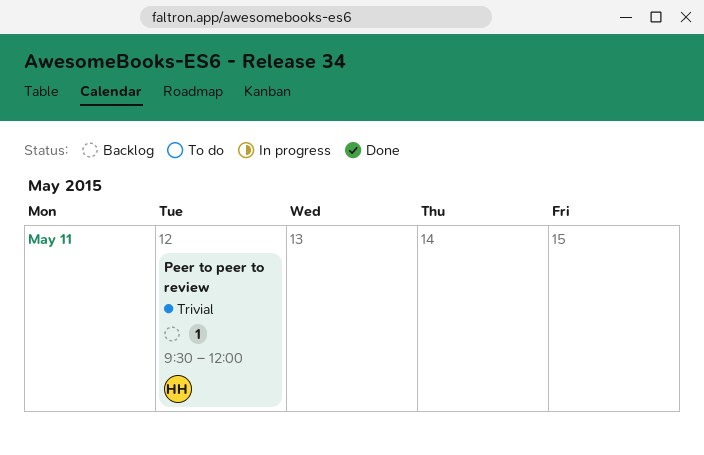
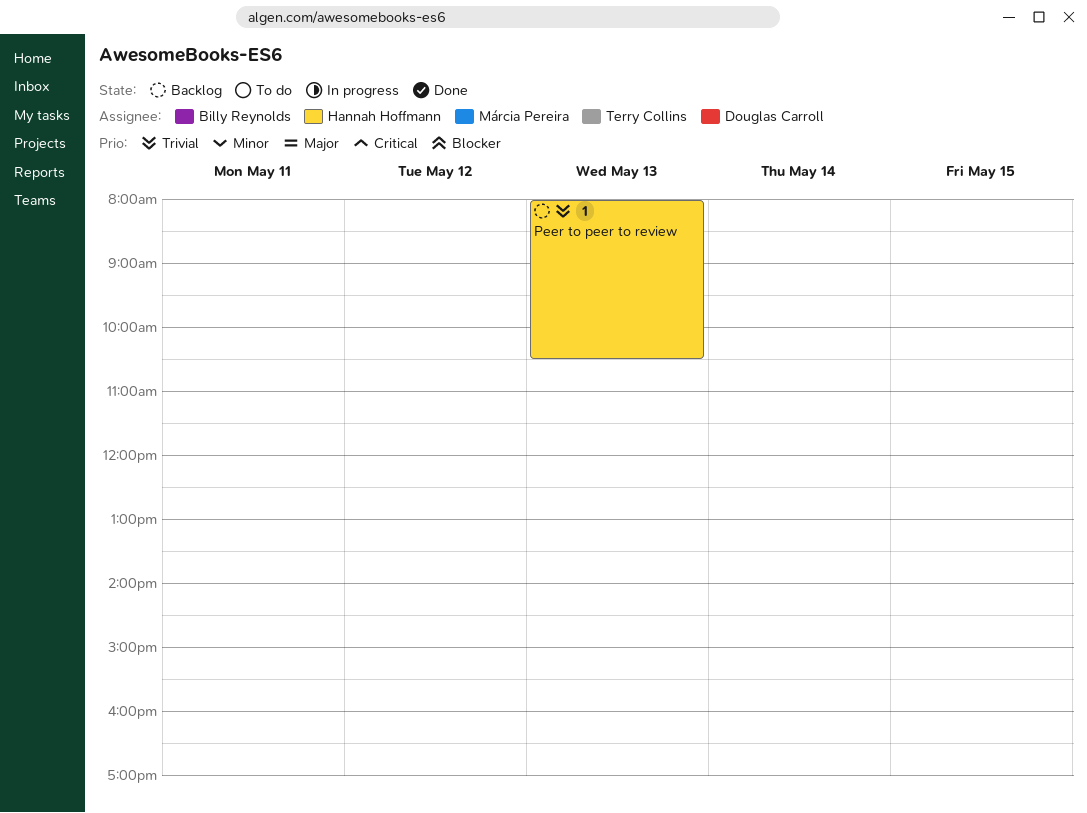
Peer to peer to review, day: May 12 -> May 13
Peer to peer to review, begins: 09:30 -> 08:00
Peer to peer to review, ends: 12:00 -> 10:30

